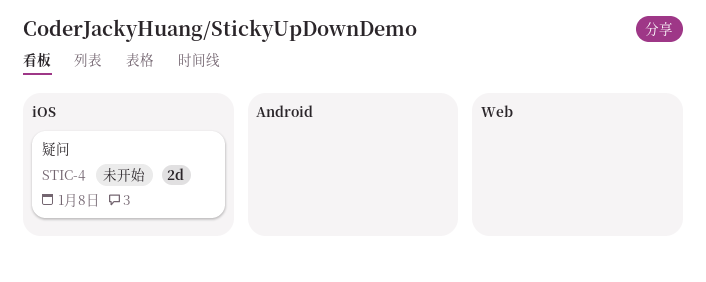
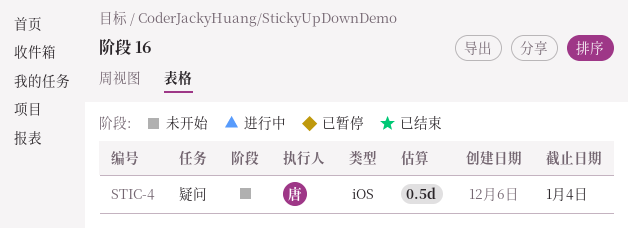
STIC-4, estimate: 2d -> 0.5d
STIC-4, due: Jan 8 -> Jan 4

